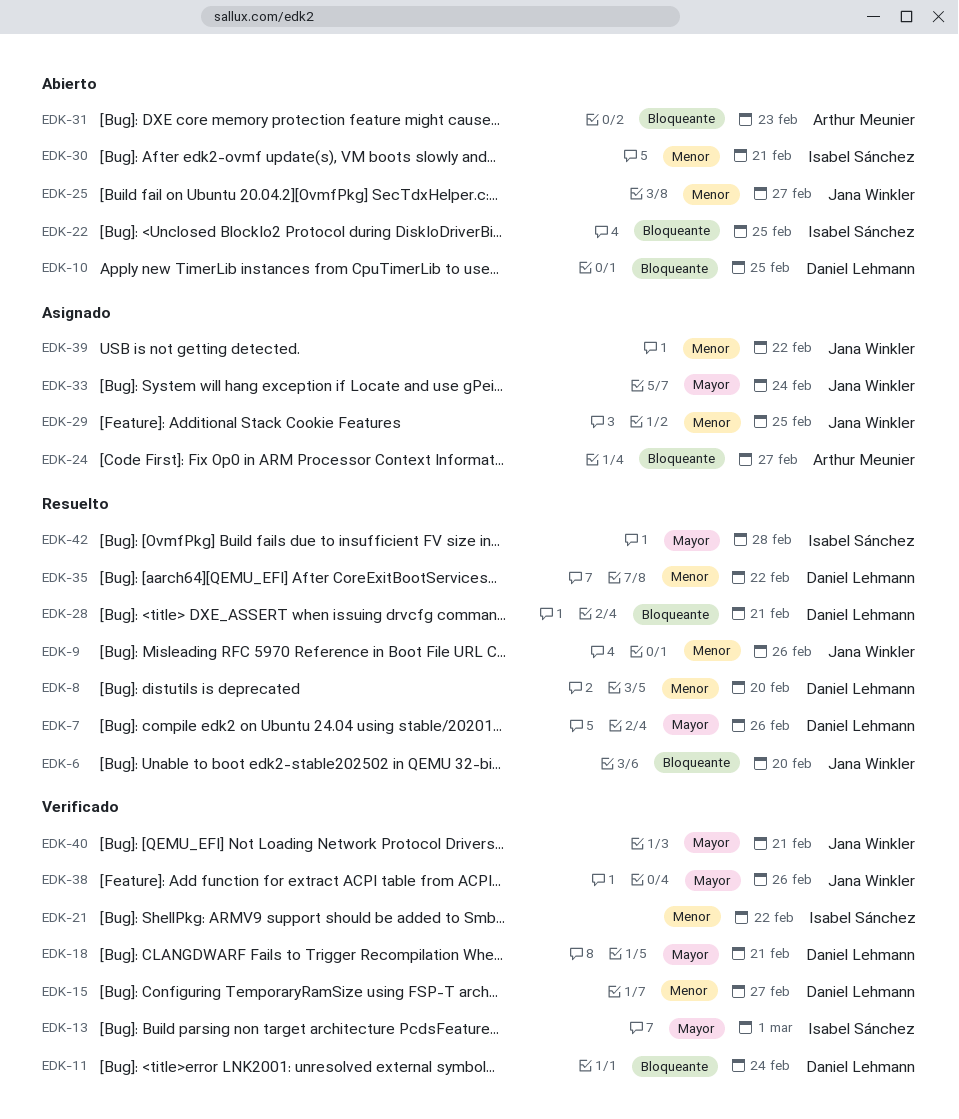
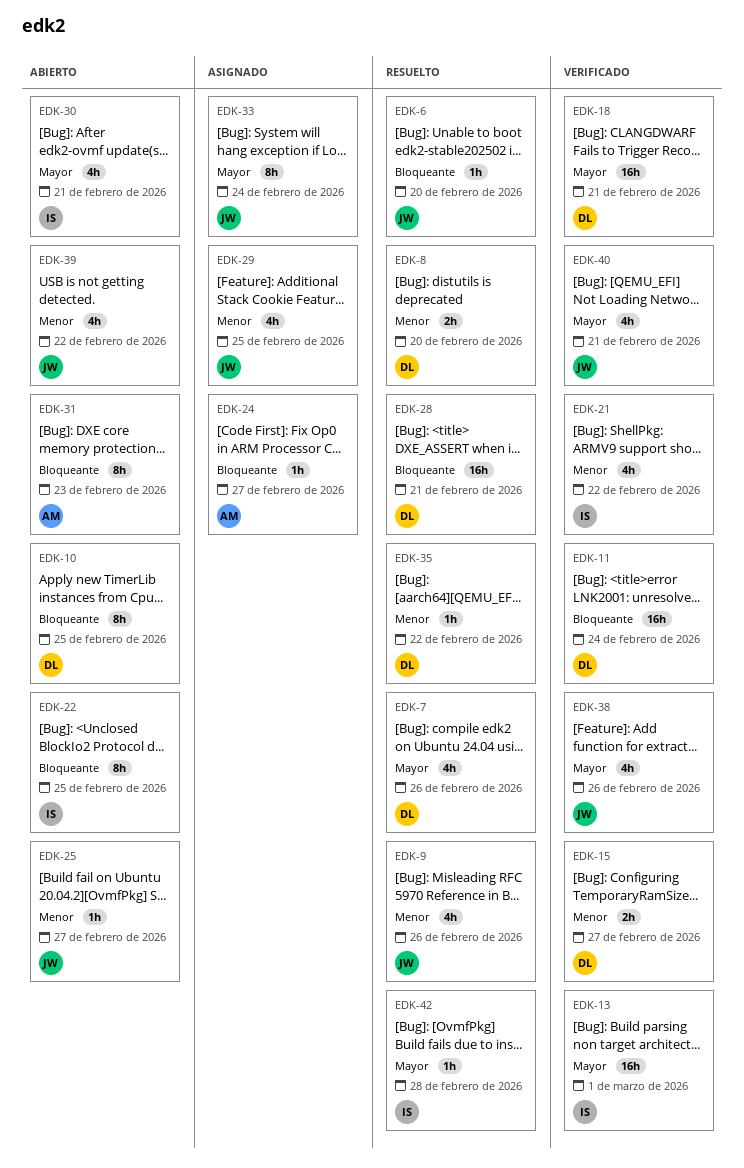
EDK-30, priority: Menor -> Mayor
EDK-39, status: Asignado -> Abierto

